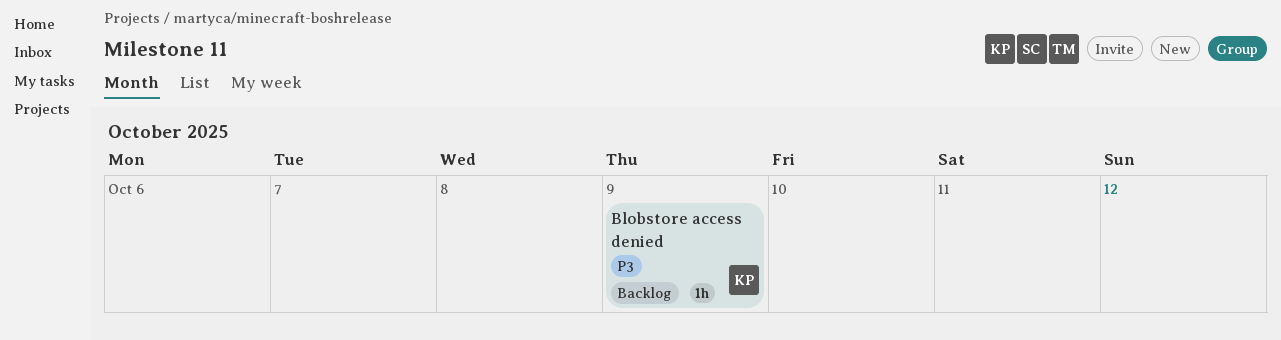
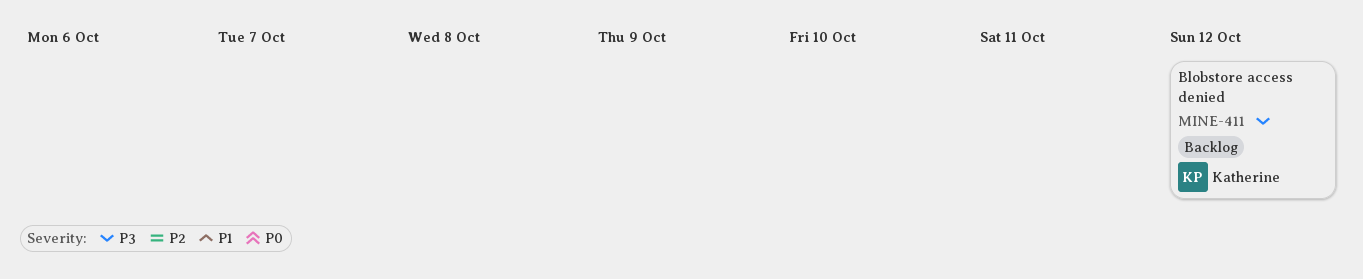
Blobstore access denied, due: Oct 9 -> Oct 12

